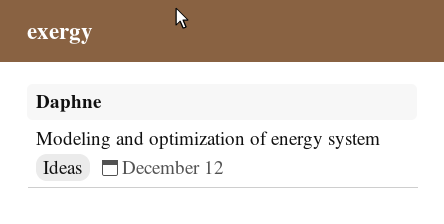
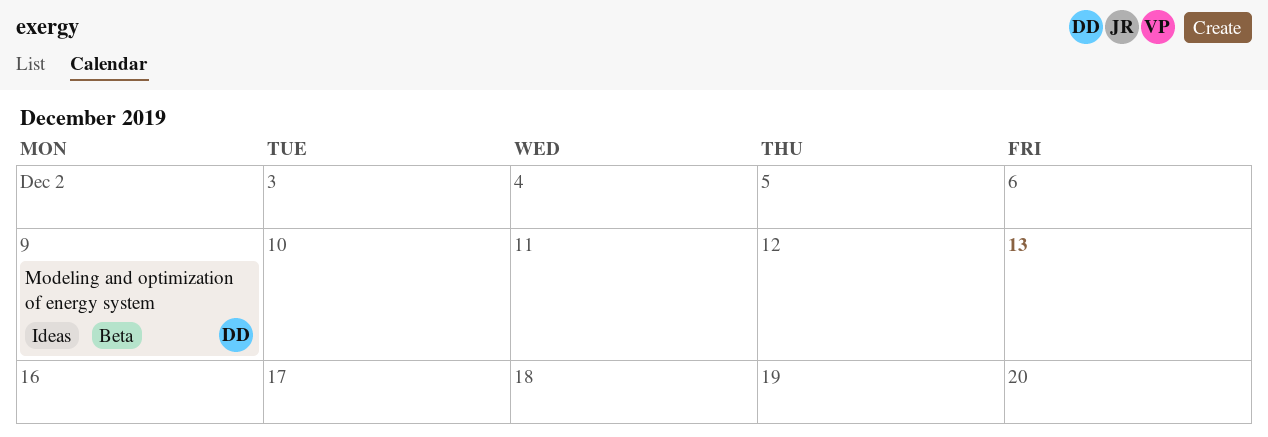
Modeling and optimization of energy system, due: Dec 12 -> Dec 9

